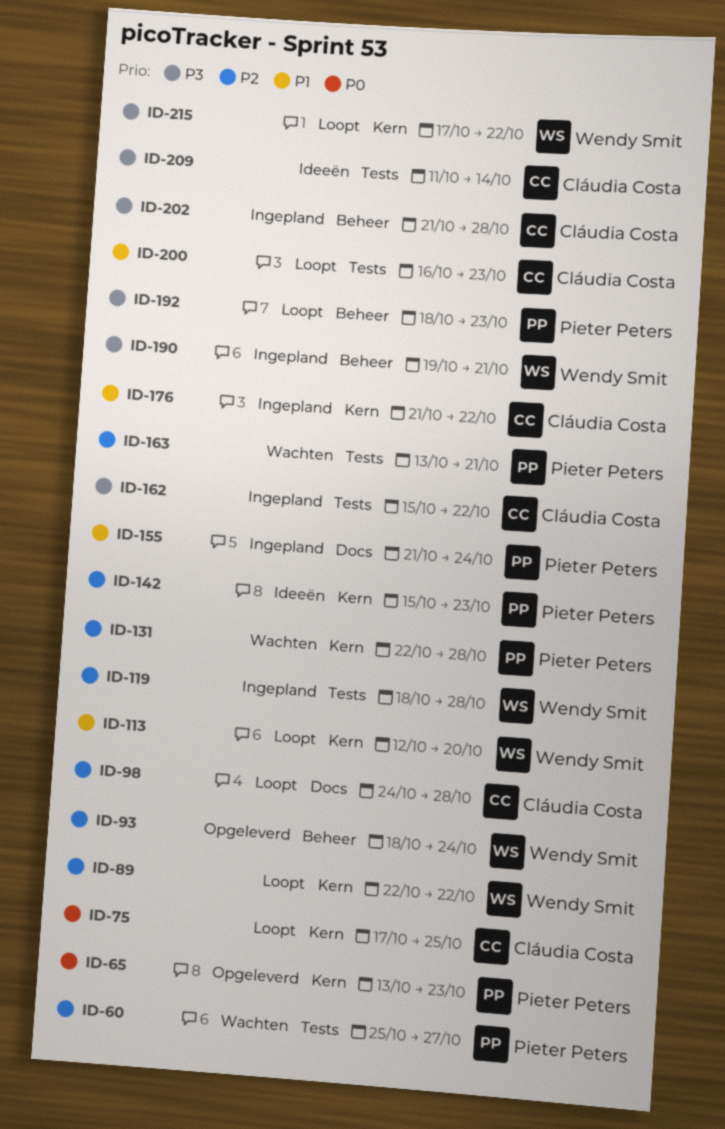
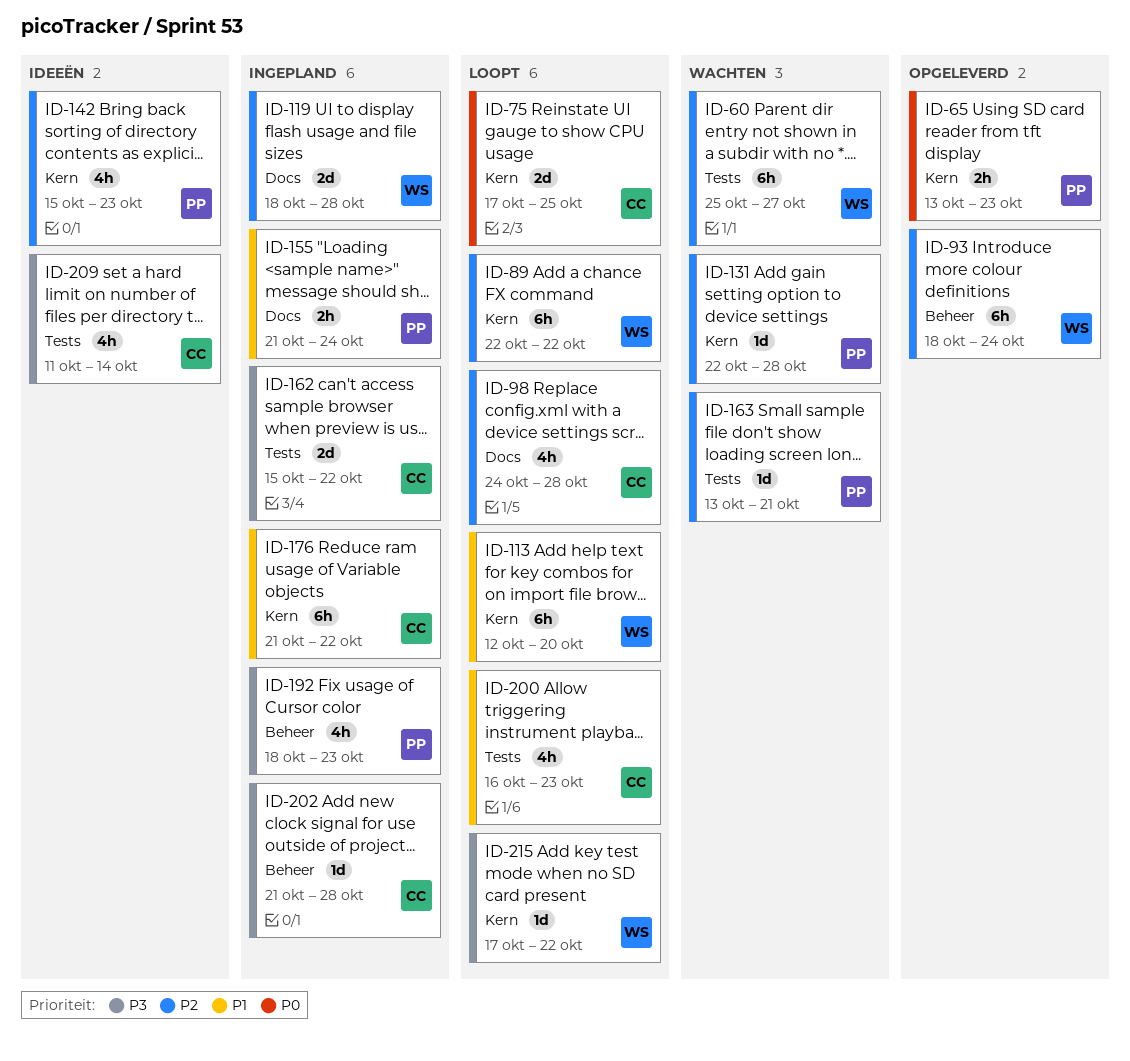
ID-60, owner: Pieter Peters -> Wendy Smit
ID-119, label: Tests -> Docs
ID-190: present -> none
ID-192, status: Loopt -> Ingepland

